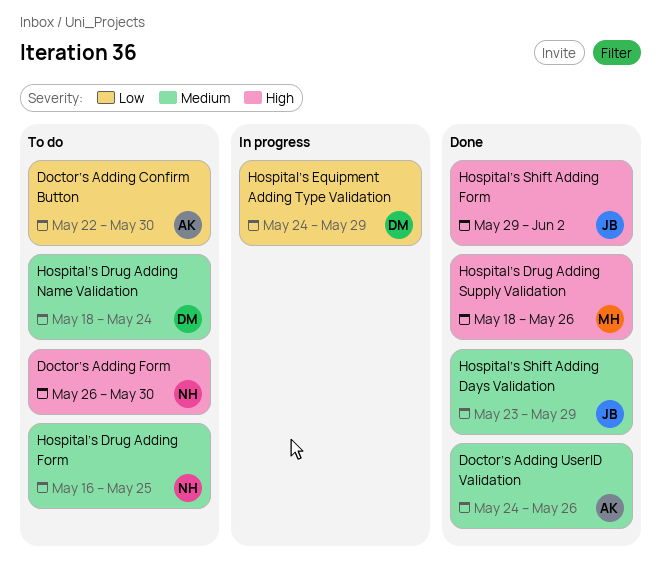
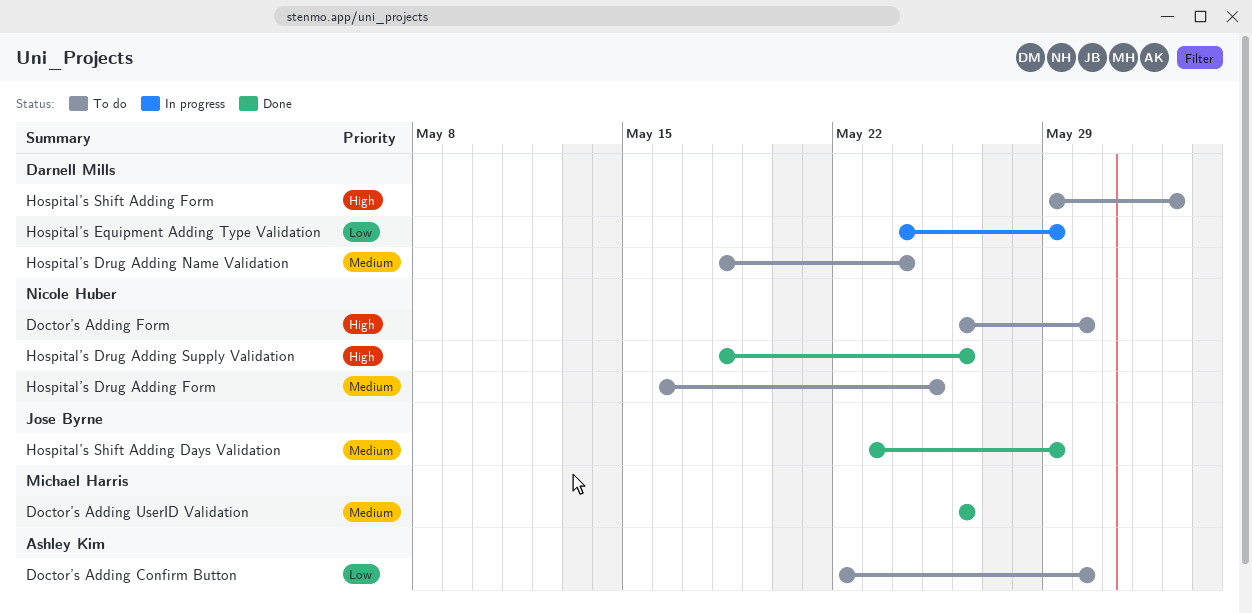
Doctor’s Adding UserID Validation, owner: Ashley Kim -> Michael Harris
Doctor’s Adding UserID Validation, start: May 24 -> May 26
Hospital’s Drug Adding Supply Validation, owner: Michael Harris -> Nicole Huber
Hospital’s Shift Adding Form, status: Done -> To do
Hospital’s Shift Adding Form, owner: Jose Byrne -> Darnell Mills

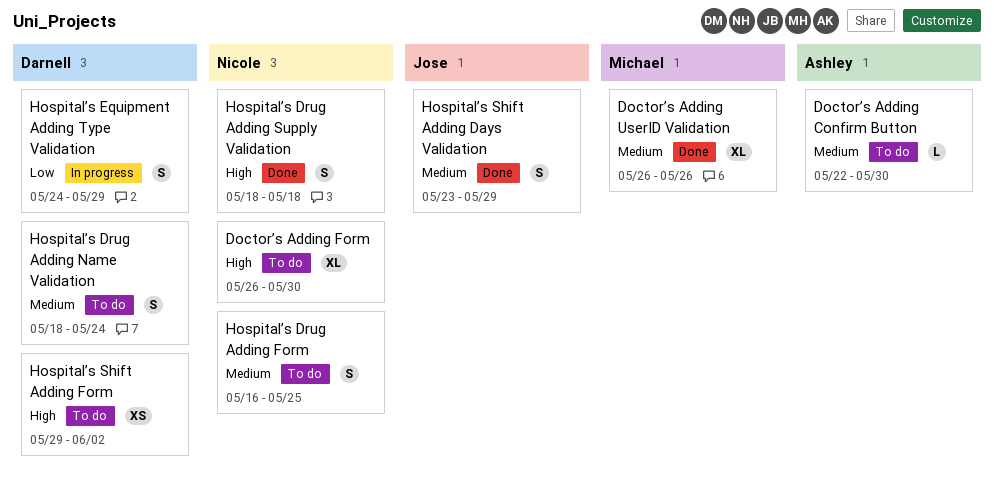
Doctor’s Adding Confirm Button, priority: Low -> Medium
Hospital’s Drug Adding Supply Validation, due: May 26 -> May 18

